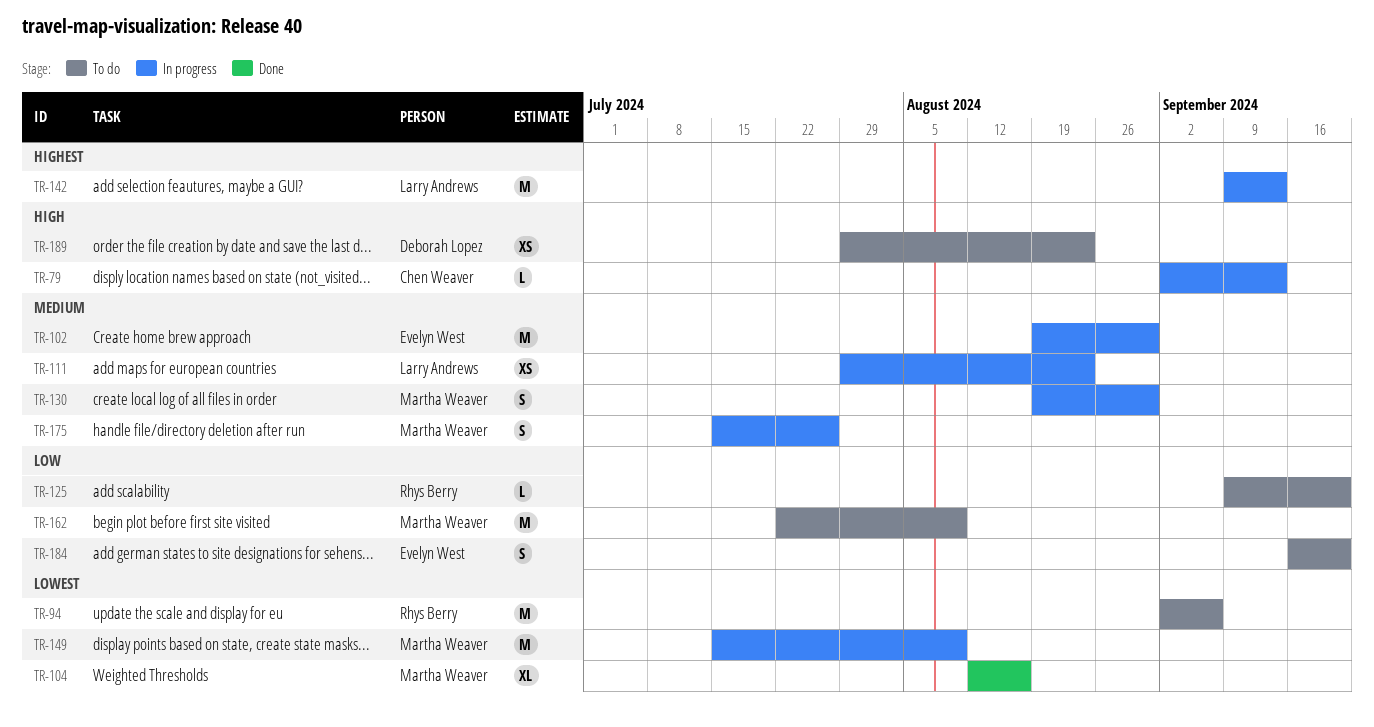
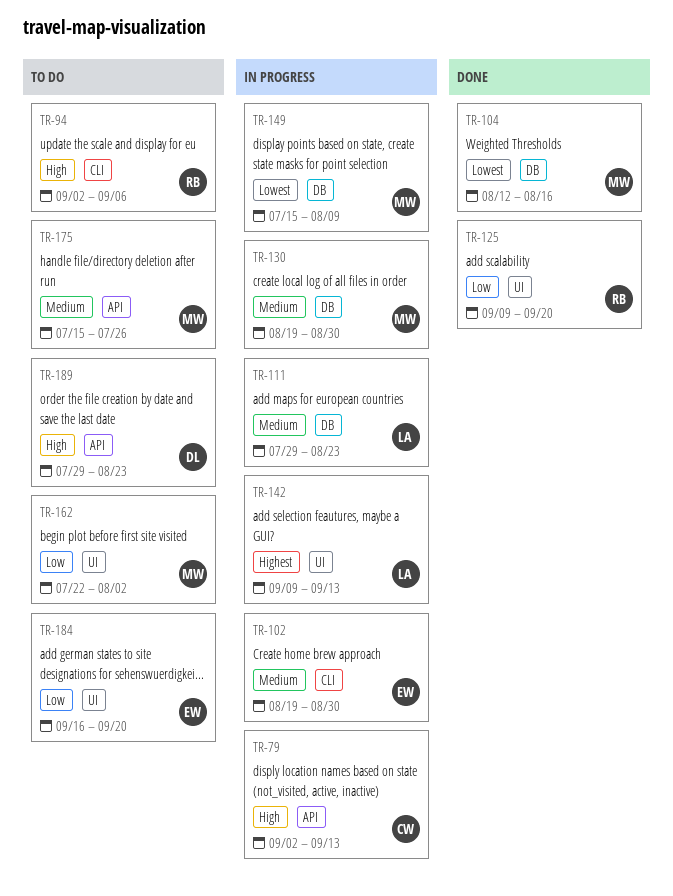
TR-94, priority: Lowest -> High
TR-125, status: To do -> Done
TR-162, due: Aug 9 -> Aug 2
TR-175, status: In progress -> To do

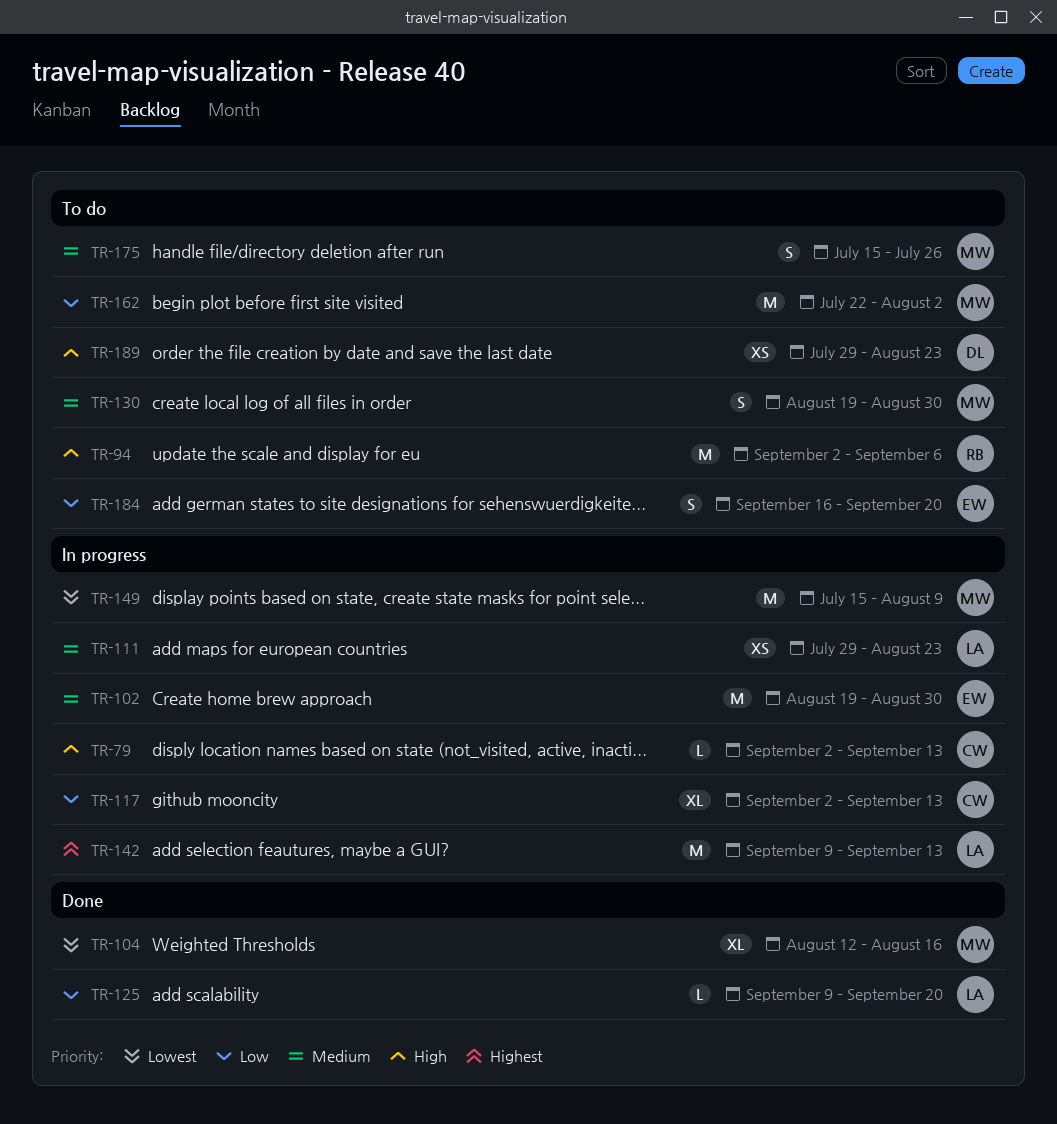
TR-117: none -> present
TR-125, owner: RB -> LA
TR-130, status: In progress -> To do

